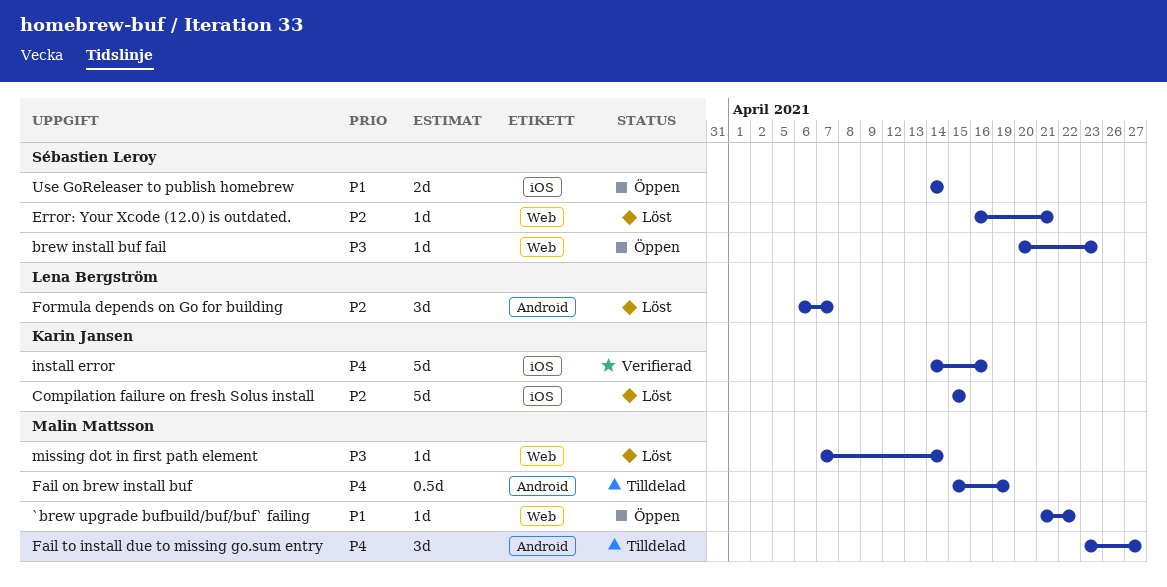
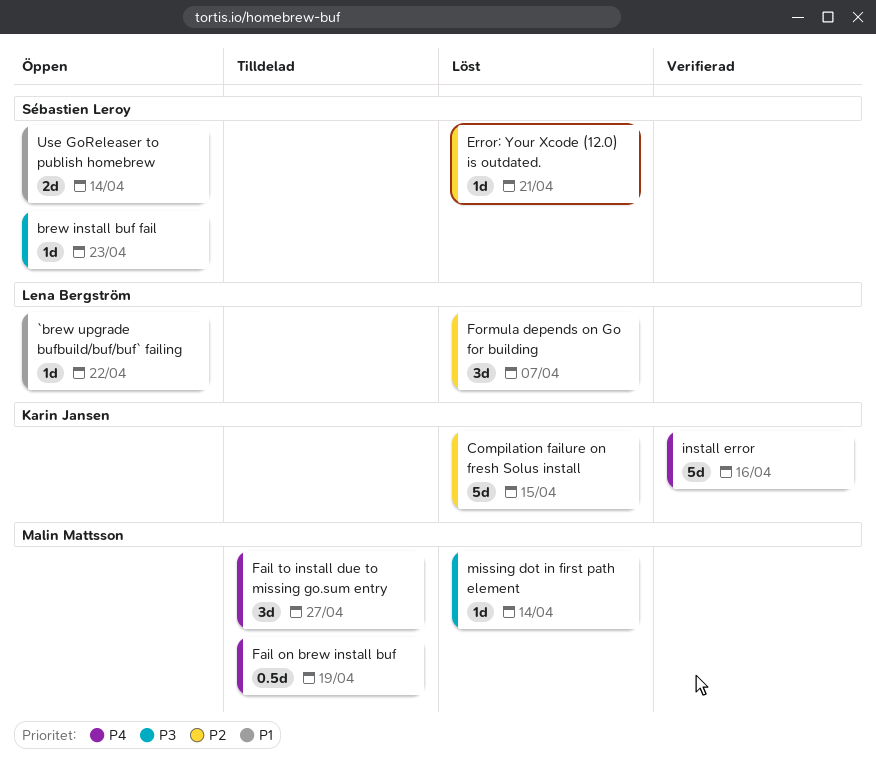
`brew upgrade bufbuild/buf/buf` failing, owner: Malin Mattsson -> Lena Bergström

